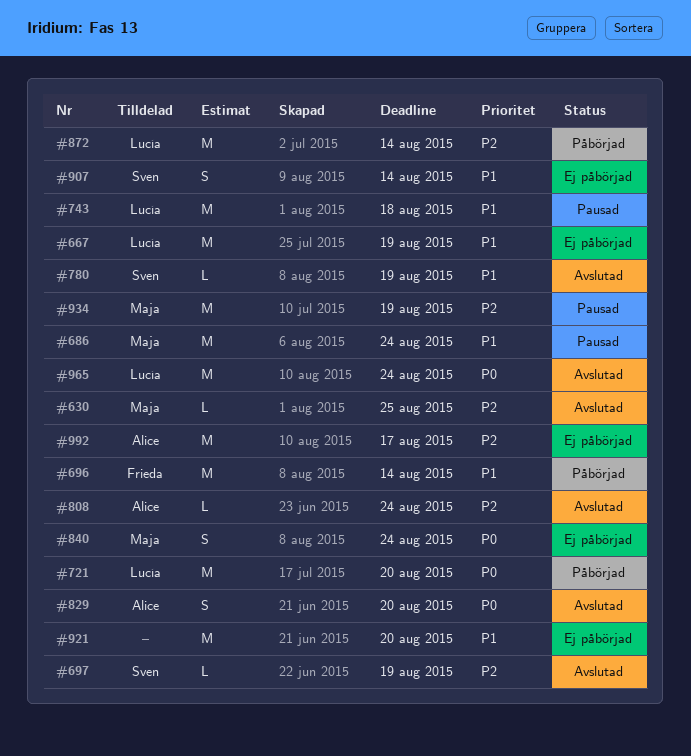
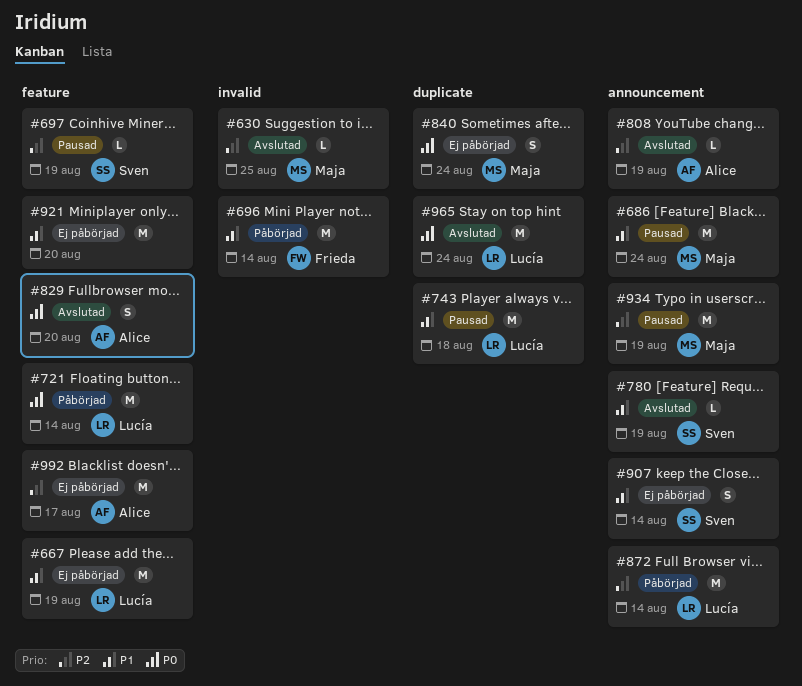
#697, status: Avslutad -> Pausad
#721, due: Aug 20 -> Aug 14
#808, due: Aug 24 -> Aug 19

